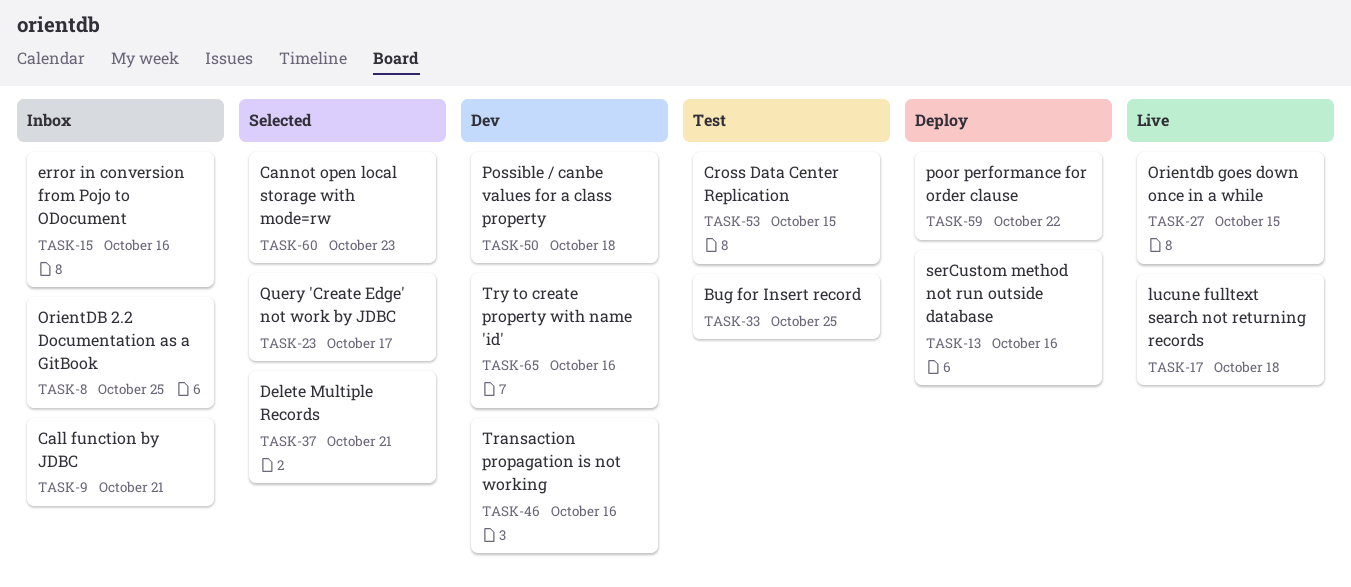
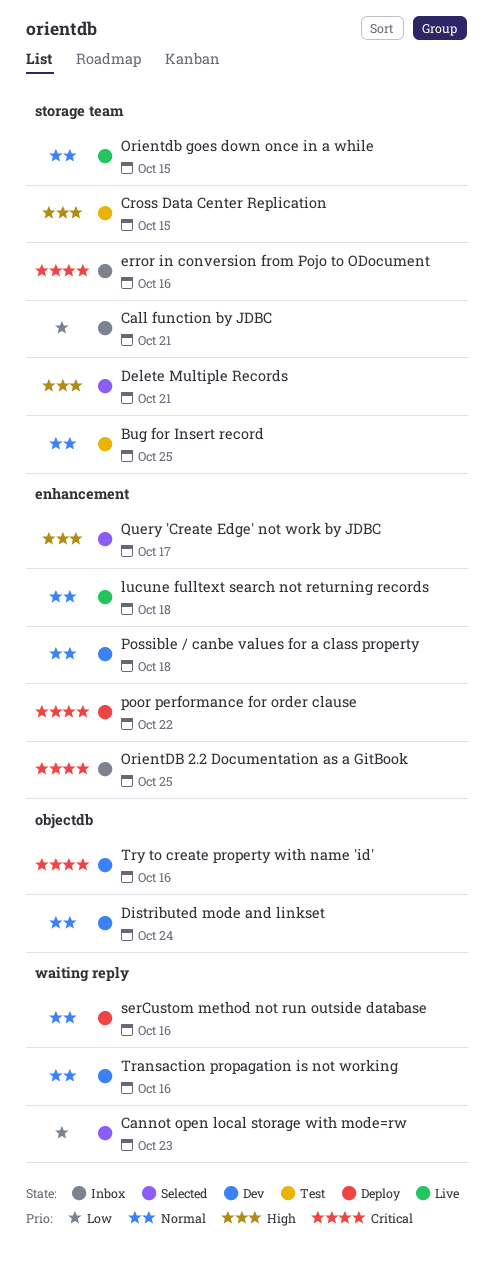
Distributed mode and linkset: none -> present

